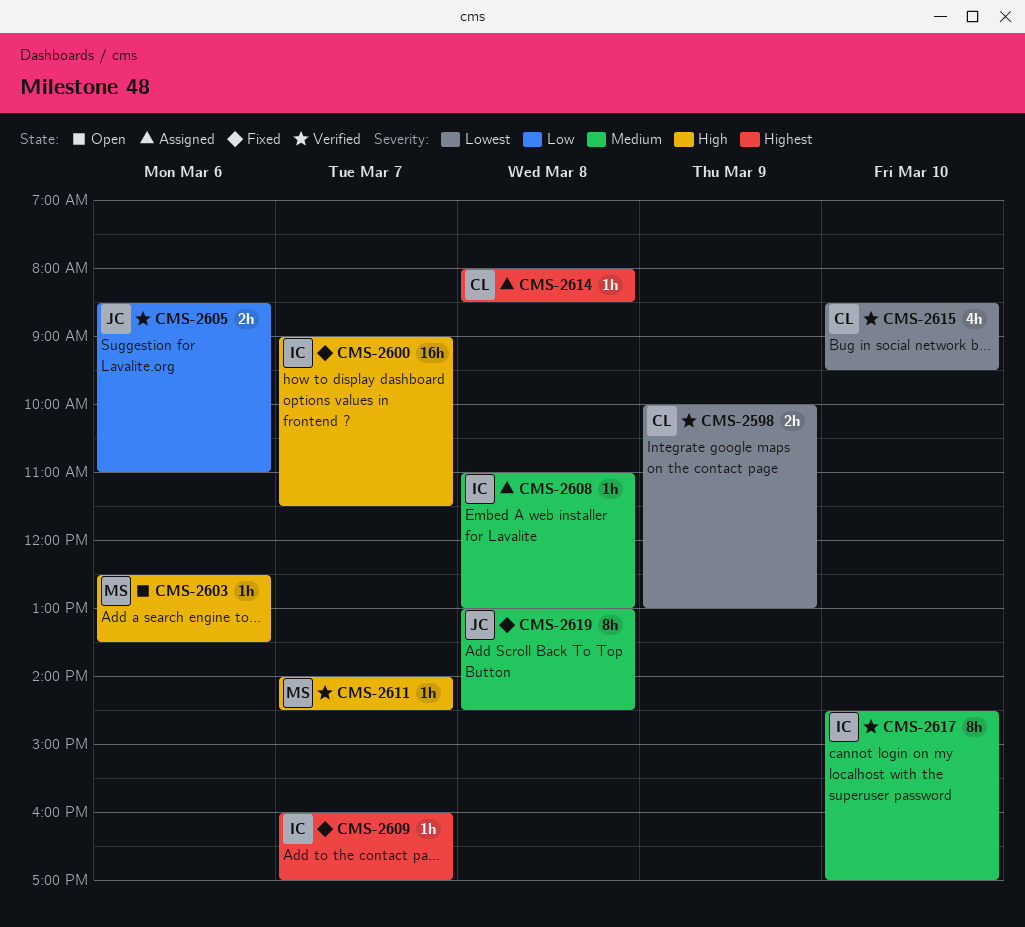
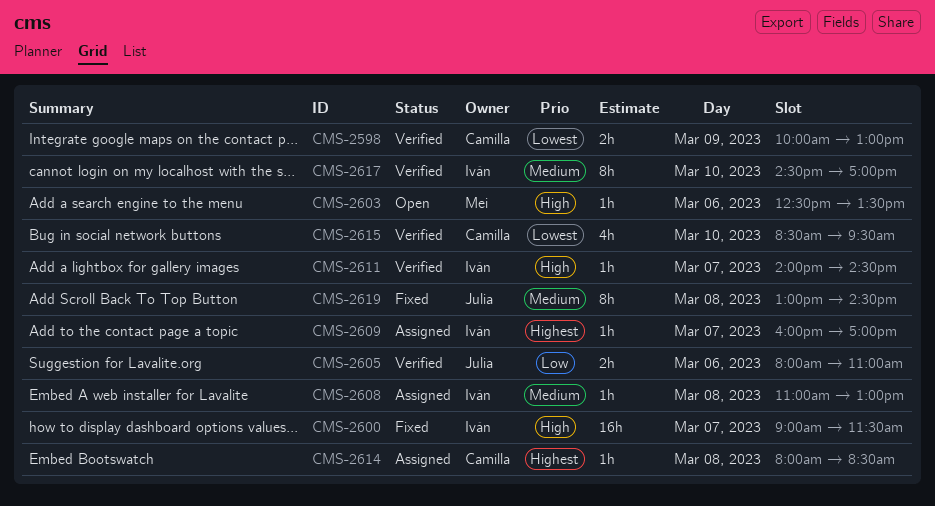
CMS-2605, begins: 08:30 -> 08:00
CMS-2609, status: Fixed -> Assigned
CMS-2611, owner: Mei -> Iván

